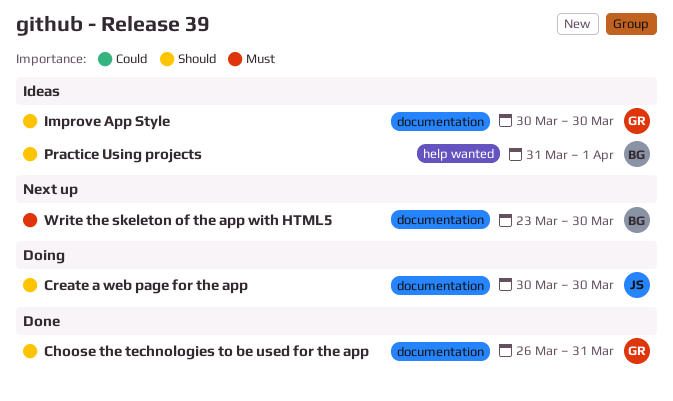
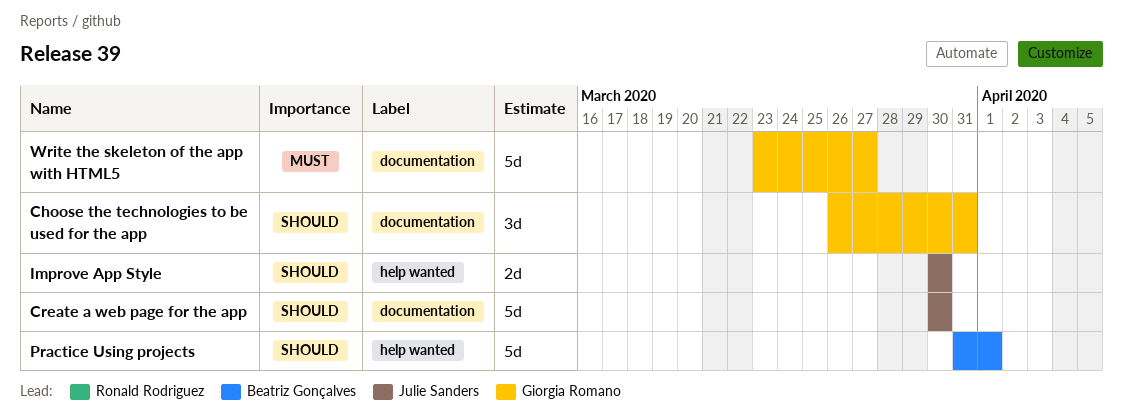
Improve App Style, owner: Giorgia Romano -> Julie Sanders
Improve App Style, label: documentation -> help wanted
Write the skeleton of the app with HTML5, owner: Beatriz Gonçalves -> Giorgia Romano
Write the skeleton of the app with HTML5, due: Mar 30 -> Mar 27

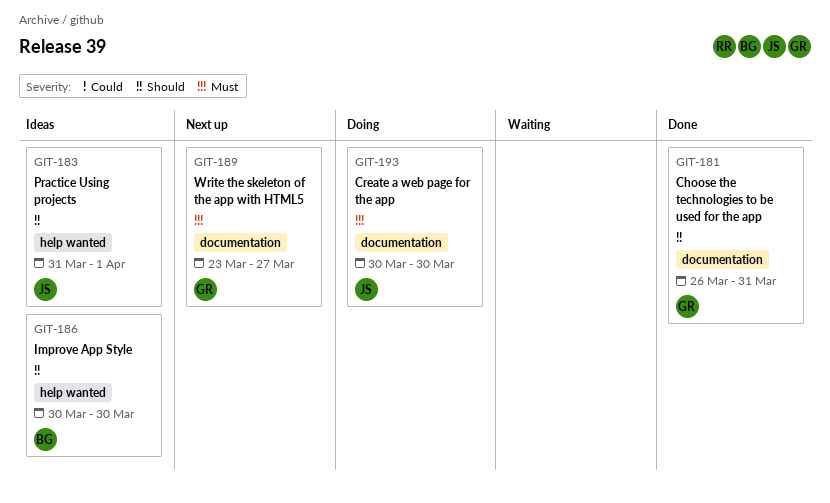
Create a web page for the app, priority: Should -> Must
Improve App Style, owner: Julie Sanders -> Beatriz Gonçalves
Practice Using projects, owner: Beatriz Gonçalves -> Julie Sanders

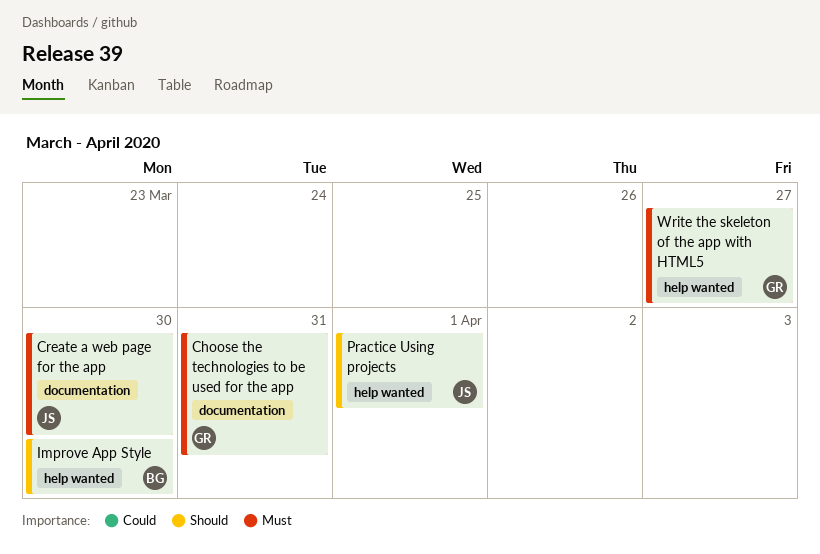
Choose the technologies to be used for the app, priority: Should -> Must
Write the skeleton of the app with HTML5, label: documentation -> help wanted

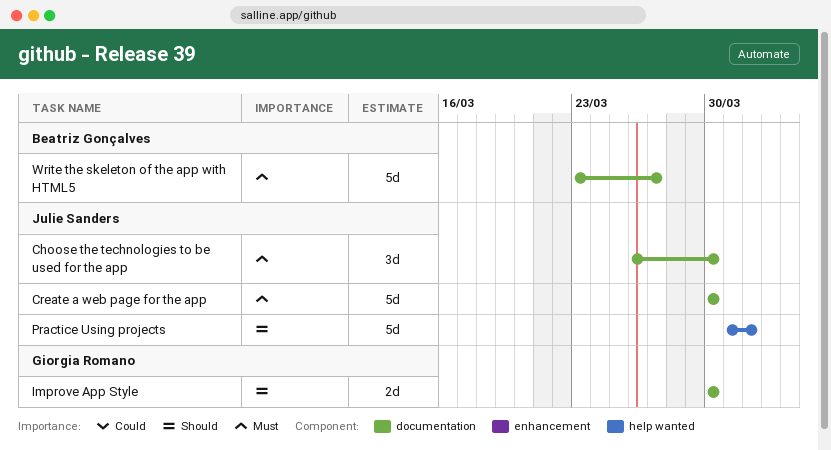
Choose the technologies to be used for the app, owner: Giorgia Romano -> Julie Sanders
Choose the technologies to be used for the app, due: Mar 31 -> Mar 30
Improve App Style, owner: Beatriz Gonçalves -> Giorgia Romano
Improve App Style, label: help wanted -> documentation
Write the skeleton of the app with HTML5, owner: Giorgia Romano -> Beatriz Gonçalves
Write the skeleton of the app with HTML5, label: help wanted -> documentation

